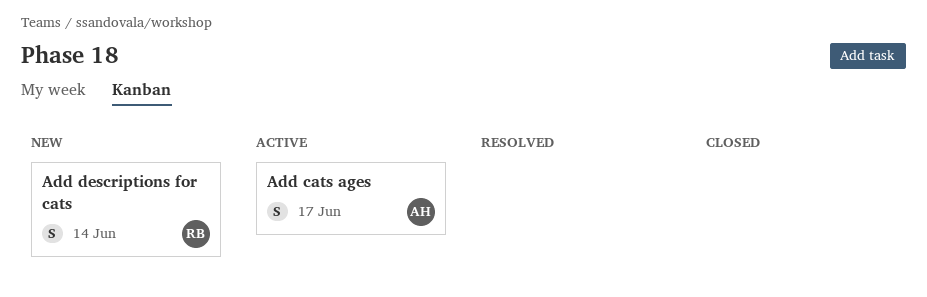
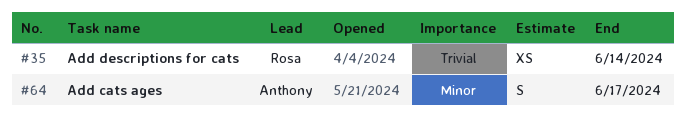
Add descriptions for cats, estimate: S -> XS

